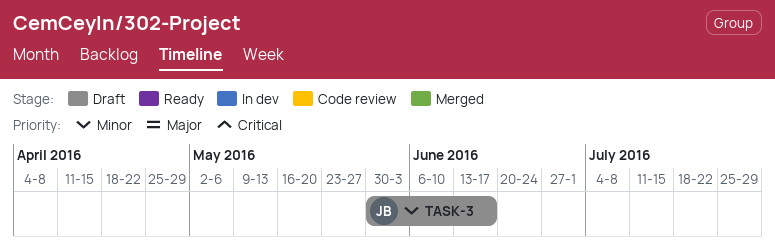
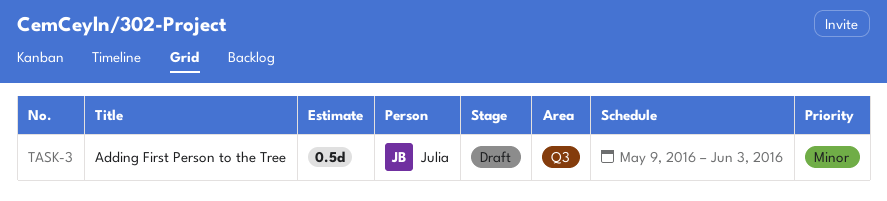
TASK-3, start: May 30 -> May 9
TASK-3, due: Jun 17 -> Jun 3

